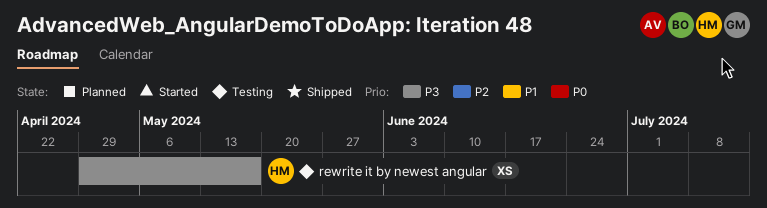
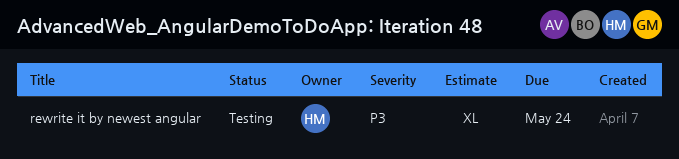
rewrite it by newest angular, estimate: XS -> XL
rewrite it by newest angular, due: May 17 -> May 24

